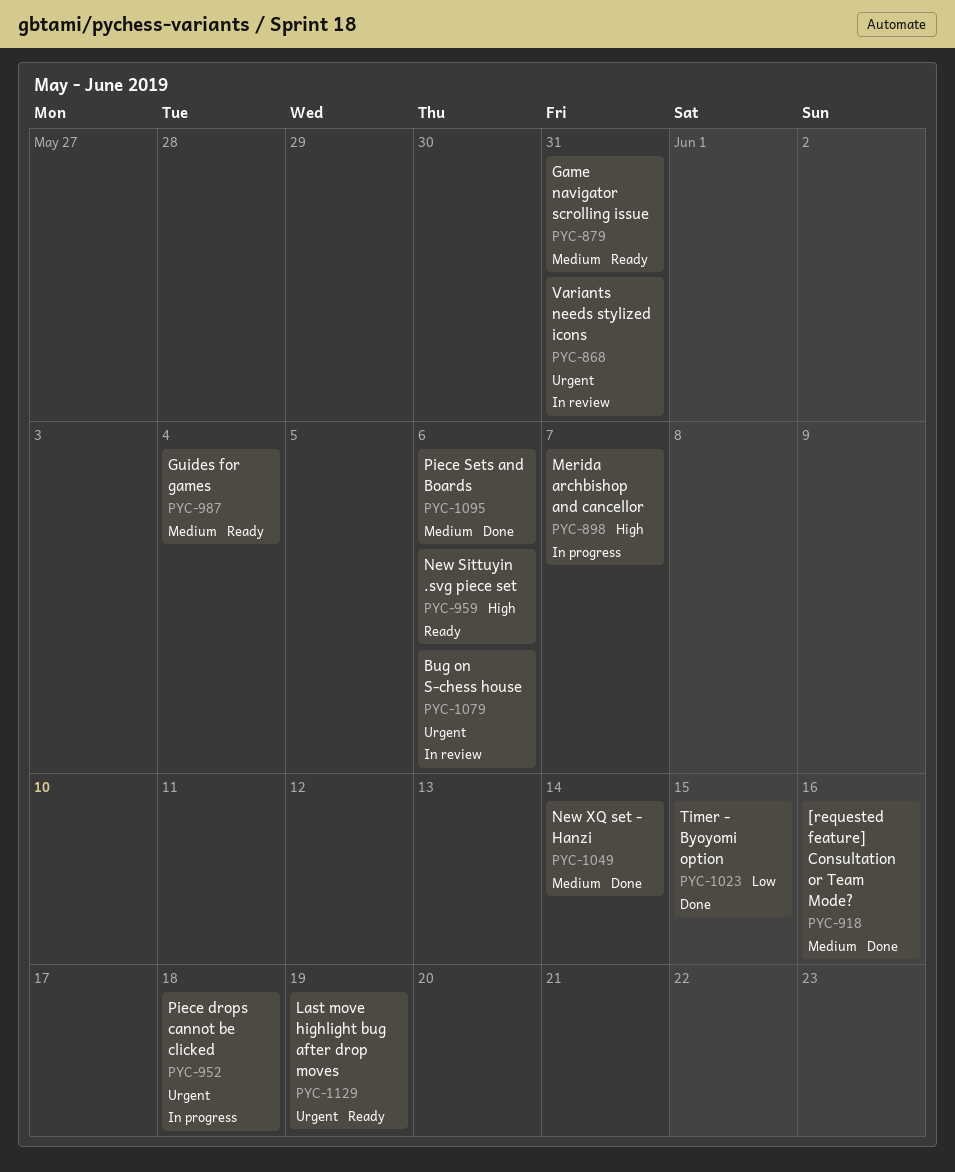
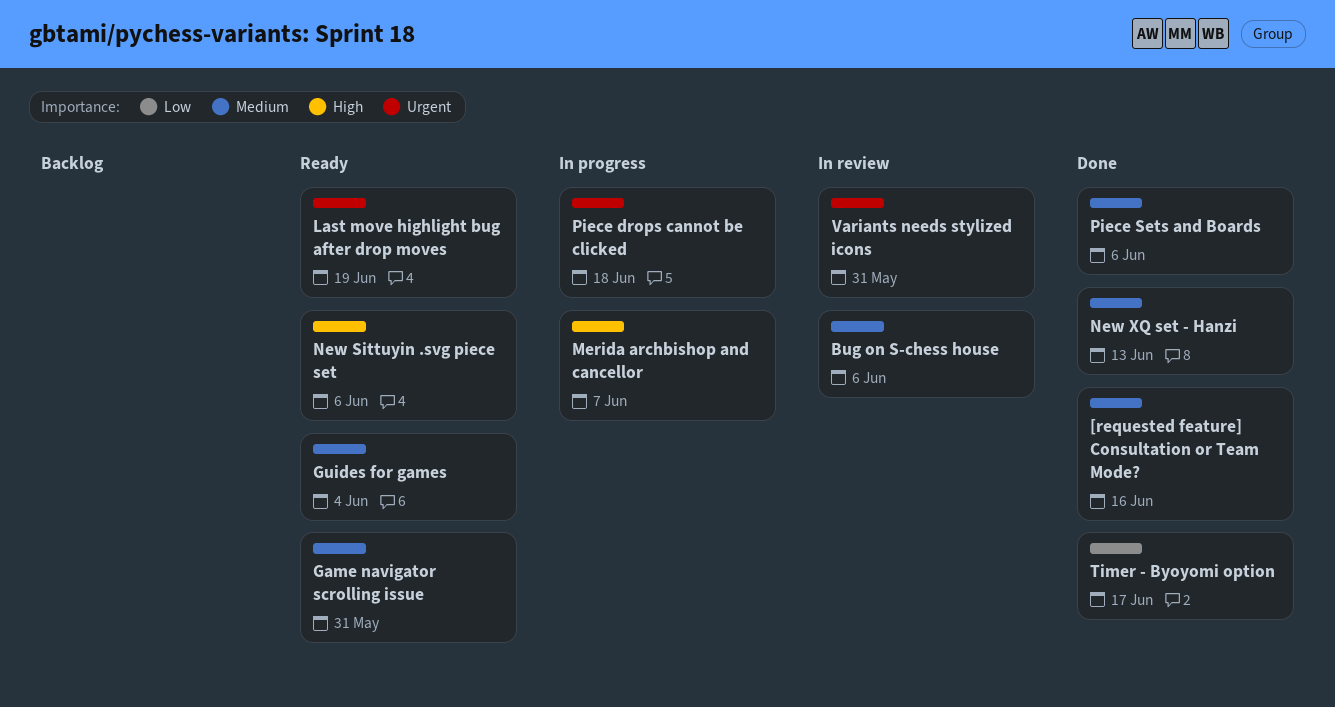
Bug on S-chess house, priority: Urgent -> Medium
New XQ set - Hanzi, due: Jun 14 -> Jun 13
Timer - Byoyomi option, due: Jun 15 -> Jun 17

